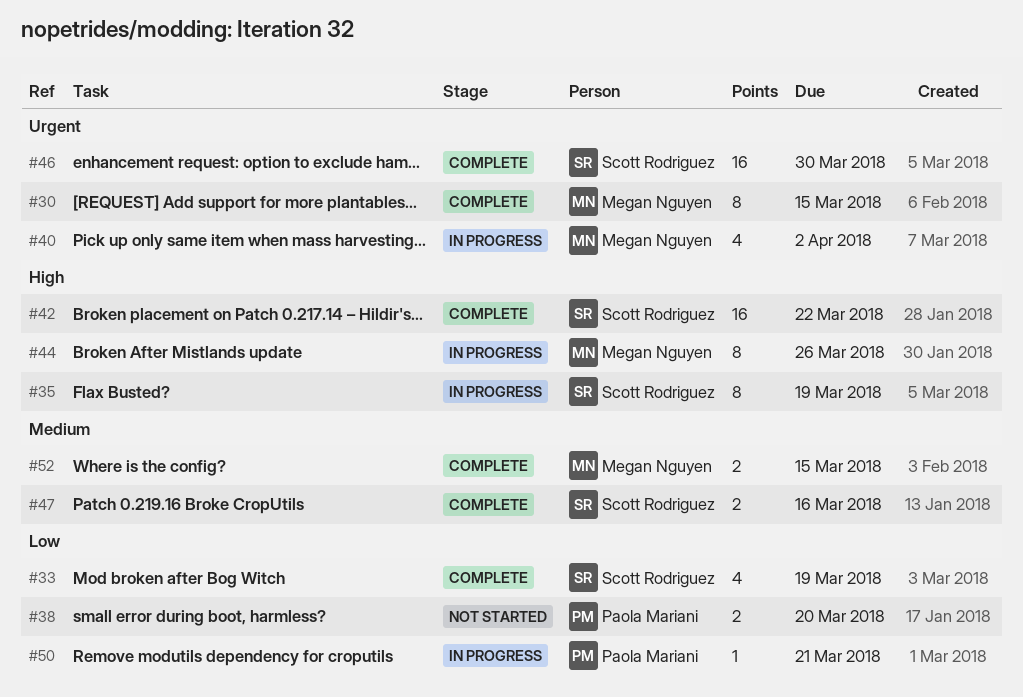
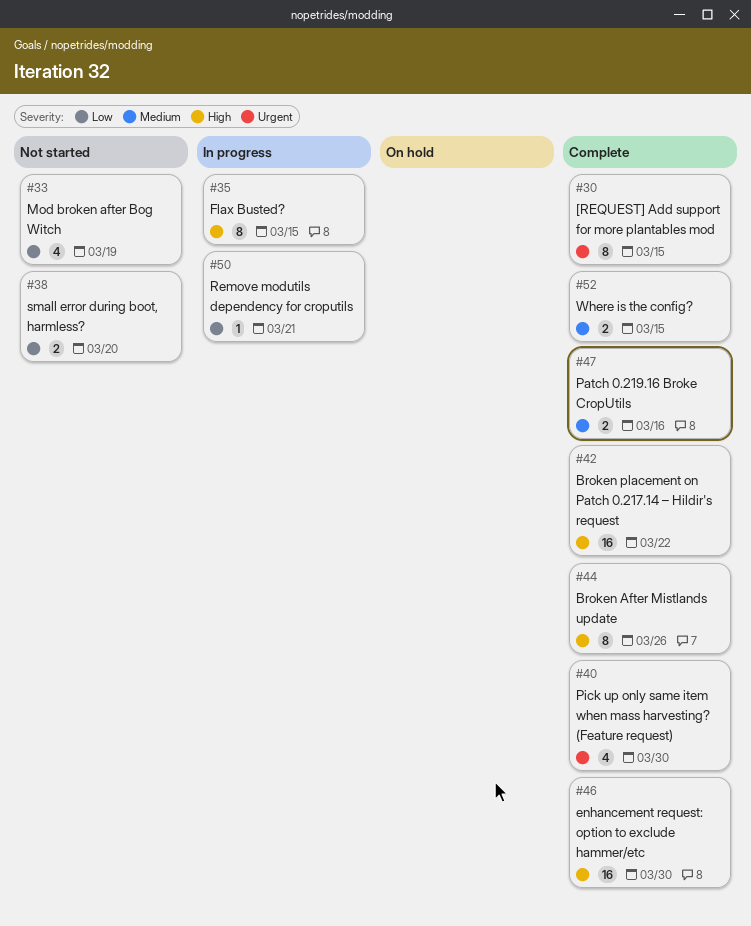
#33, status: Complete -> Not started
#35, due: Mar 19 -> Mar 15
#40, status: In progress -> Complete
#40, due: Apr 2 -> Mar 30
#44, status: In progress -> Complete
#46, priority: Urgent -> High

